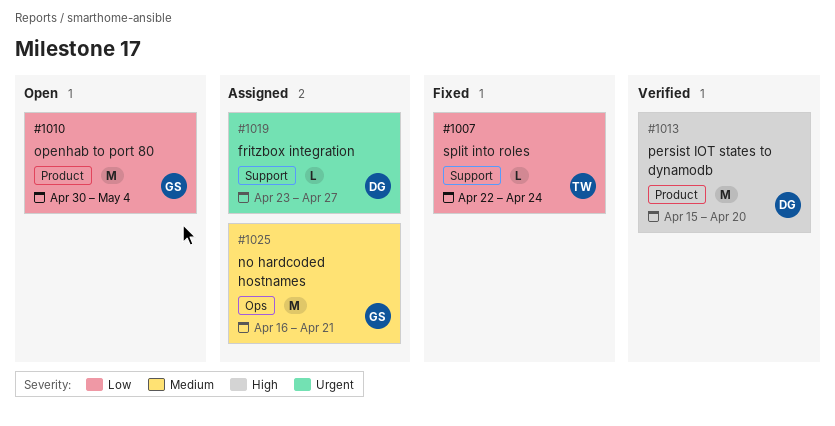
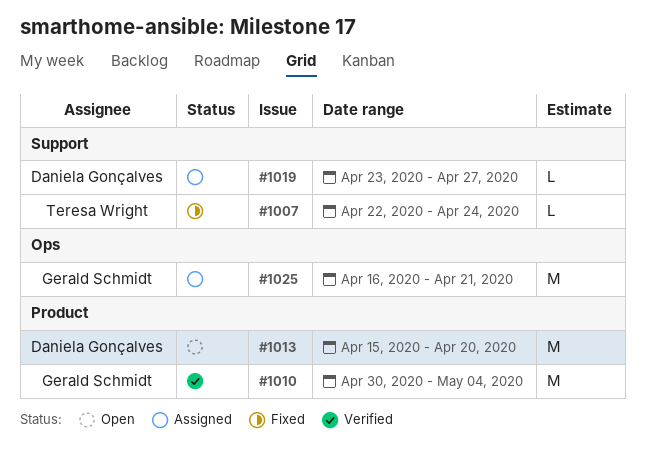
#1010, status: Open -> Verified
#1013, status: Verified -> Open

